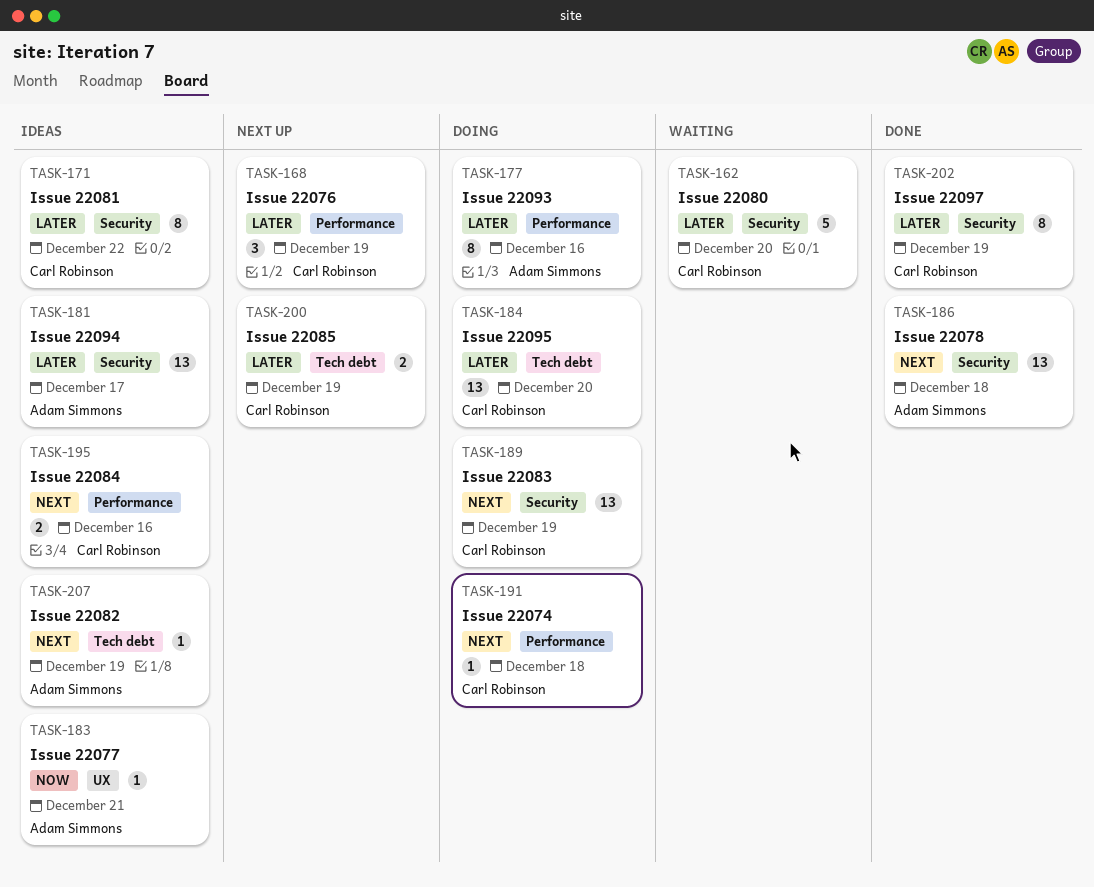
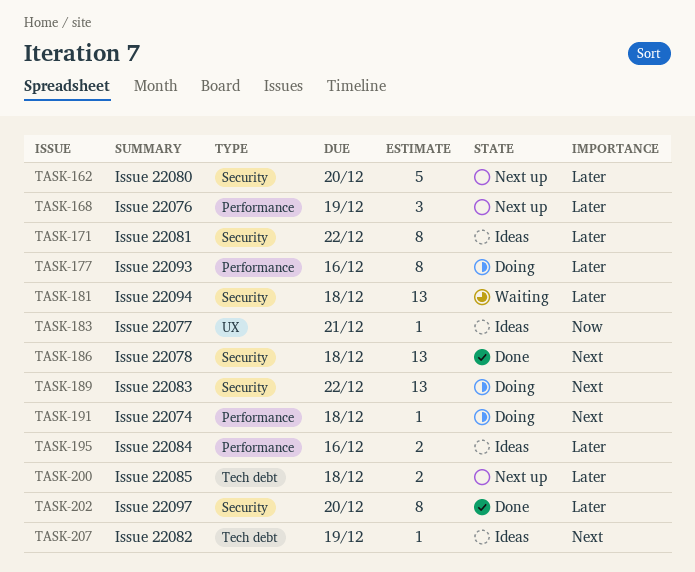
TASK-162, status: Waiting -> Next up
TASK-181, status: Ideas -> Waiting
TASK-181, due: Dec 17 -> Dec 18
TASK-184: present -> none
TASK-189, due: Dec 19 -> Dec 22
TASK-195, priority: Next -> Later
TASK-200, due: Dec 19 -> Dec 18
TASK-202, due: Dec 19 -> Dec 20

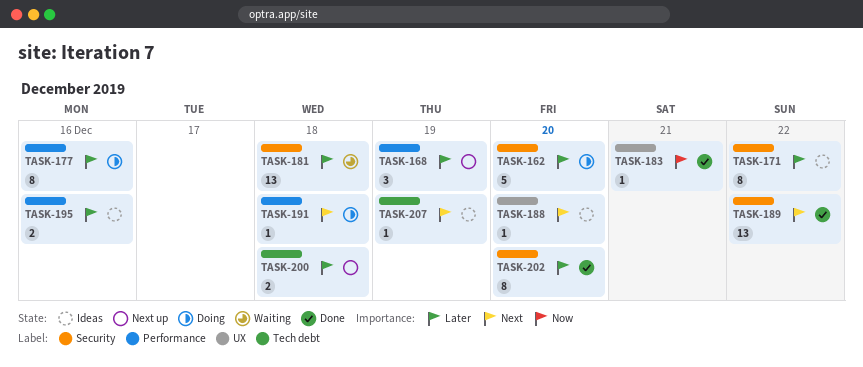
TASK-162, status: Next up -> Doing
TASK-183, status: Ideas -> Done
TASK-186: present -> none
TASK-188: none -> present
TASK-189, status: Doing -> Done

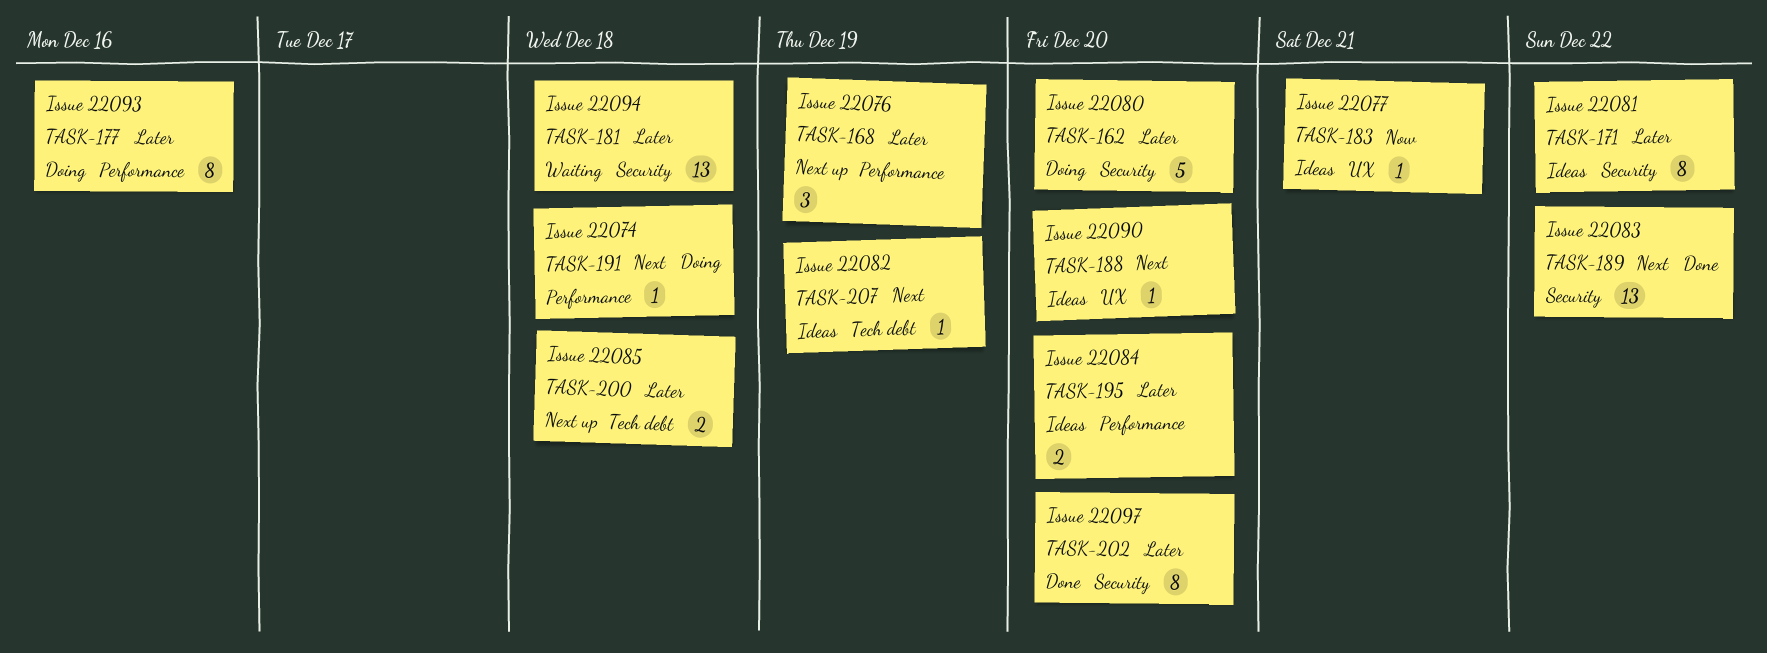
TASK-183, status: Done -> Ideas
TASK-195, due: Dec 16 -> Dec 20

